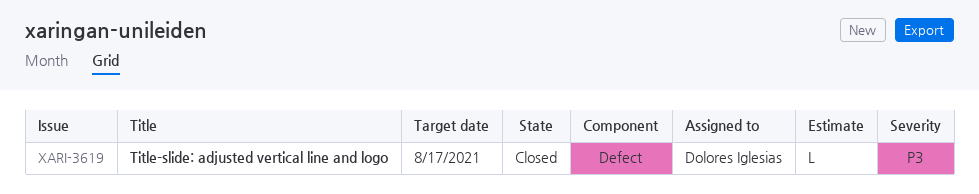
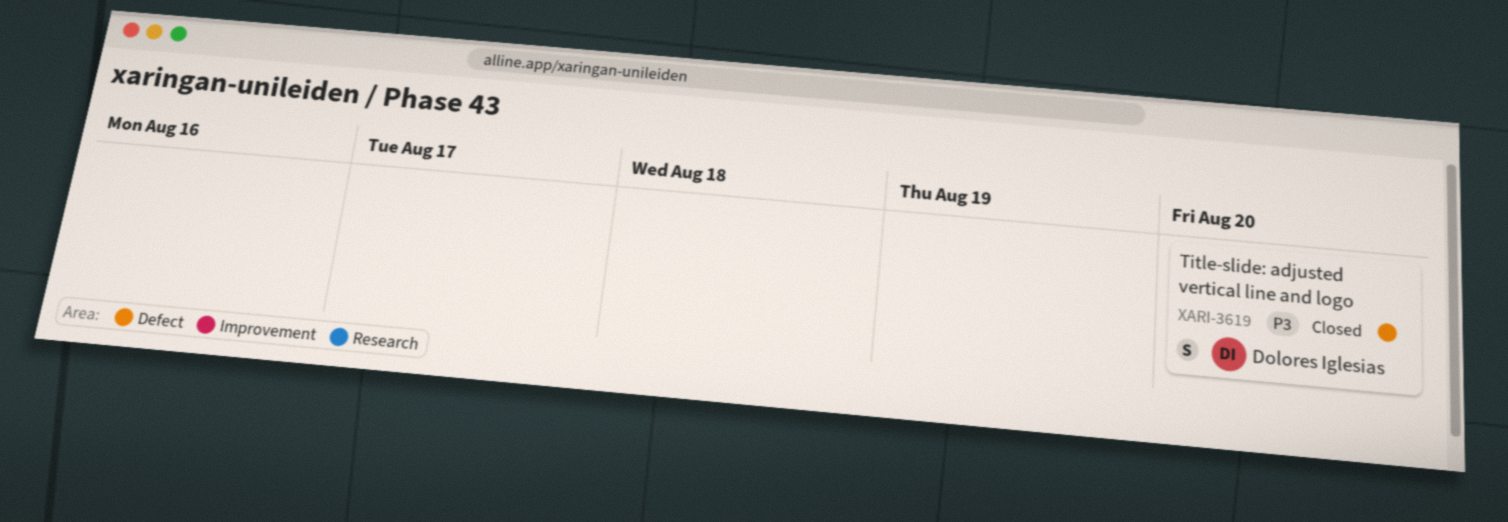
XARI-3619, estimate: L -> S
XARI-3619, due: Aug 17 -> Aug 20

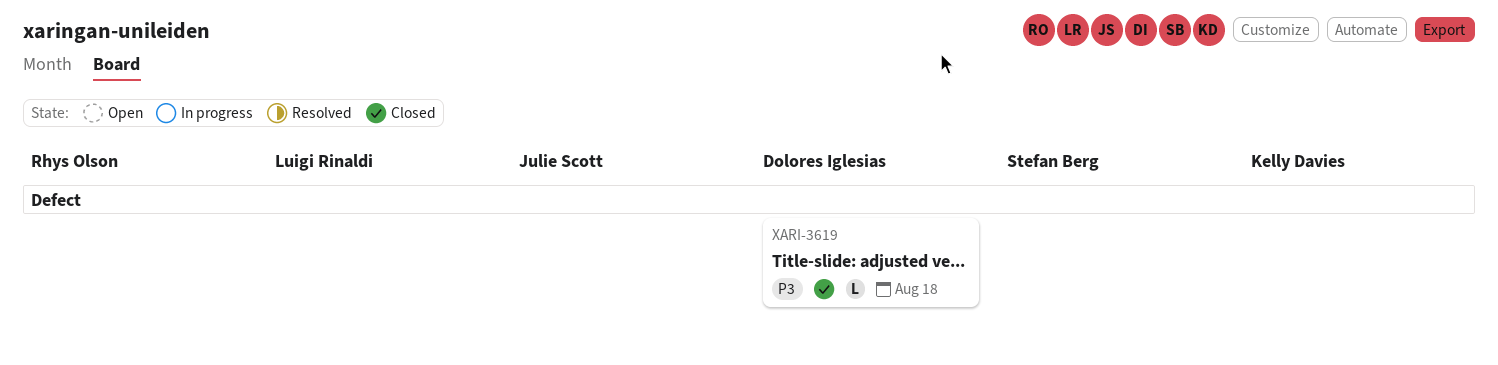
XARI-3619, estimate: S -> L
XARI-3619, due: Aug 20 -> Aug 18

